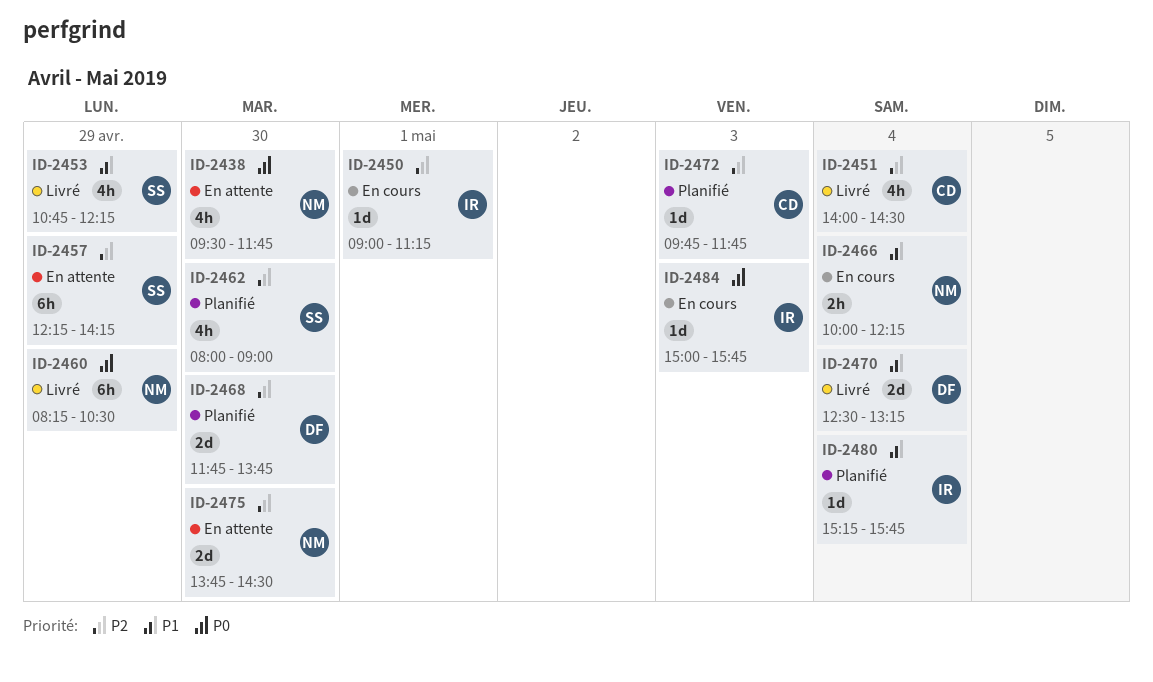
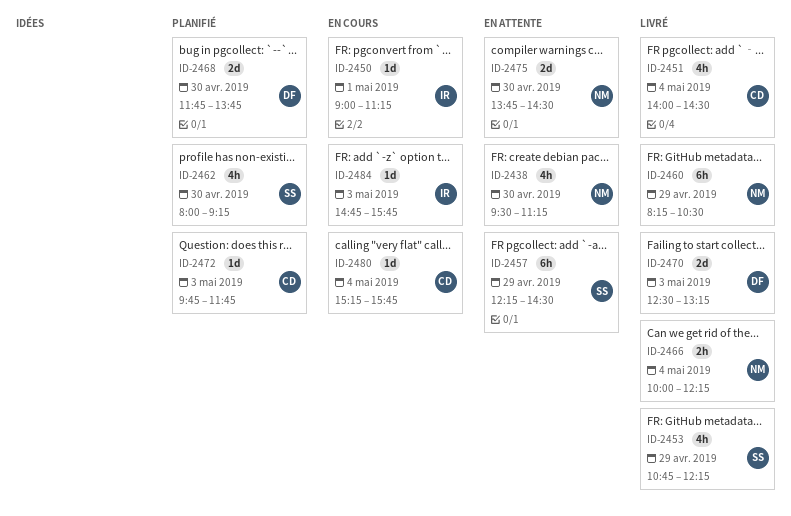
ID-2438, ends: 11:45 -> 11:15
ID-2457, ends: 14:15 -> 14:30
ID-2462, ends: 09:00 -> 09:15
ID-2466, status: En cours -> Livré
ID-2470, day: May 4 -> May 3
ID-2480, status: Planifié -> En cours
ID-2480, owner: IR -> CD
ID-2484, begins: 15:00 -> 14:45

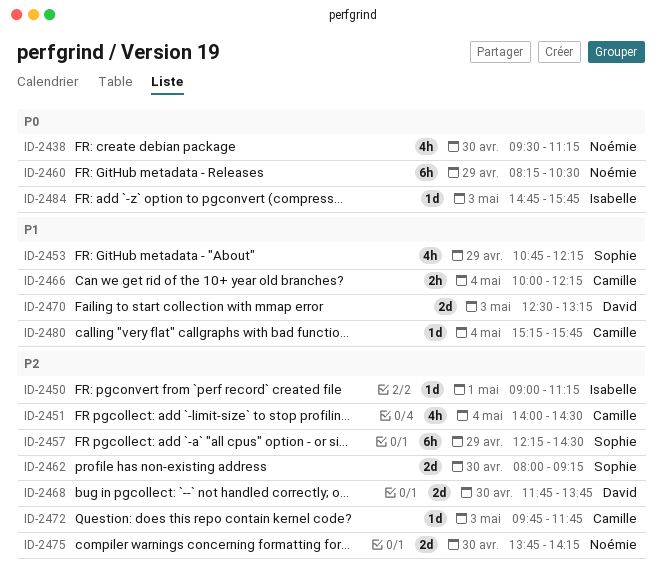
ID-2462, estimate: 4h -> 2d
ID-2466, owner: Noémie -> Camille
ID-2475, ends: 14:30 -> 14:15

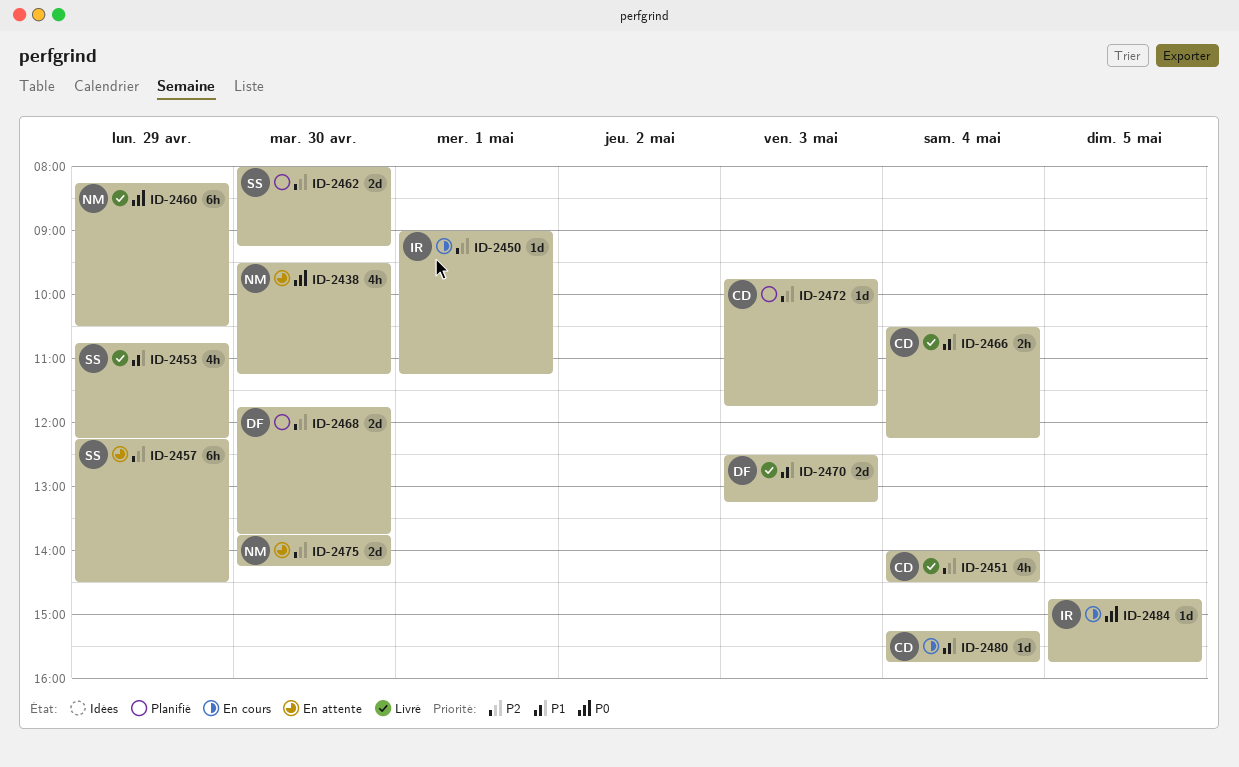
ID-2466, begins: 10:00 -> 10:30
ID-2484, day: May 3 -> May 5

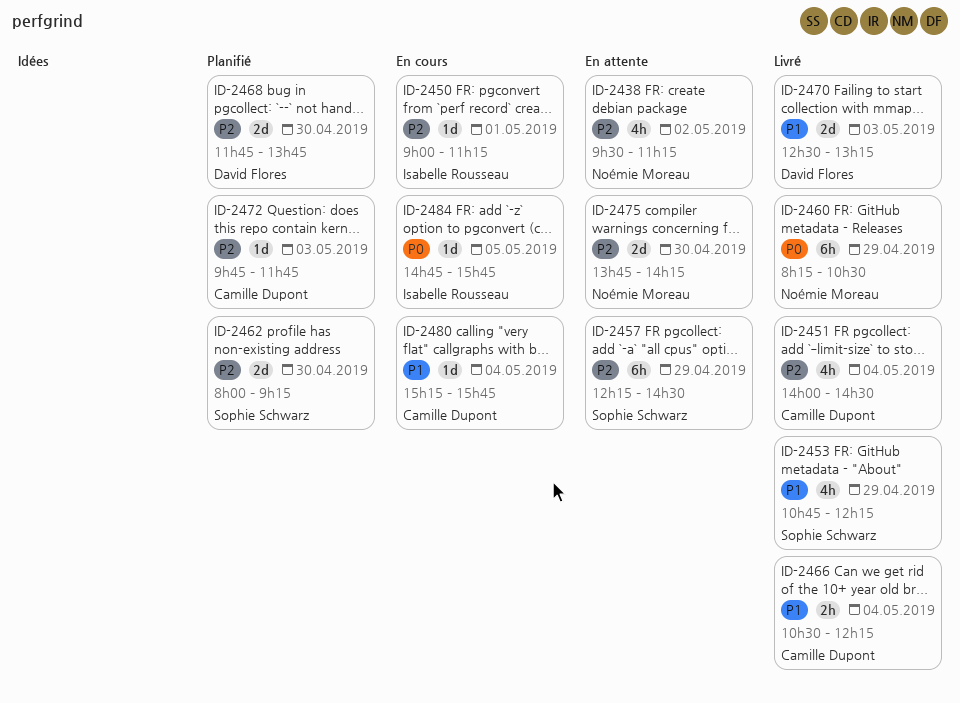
ID-2438, priority: P0 -> P2
ID-2438, day: Apr 30 -> May 2

